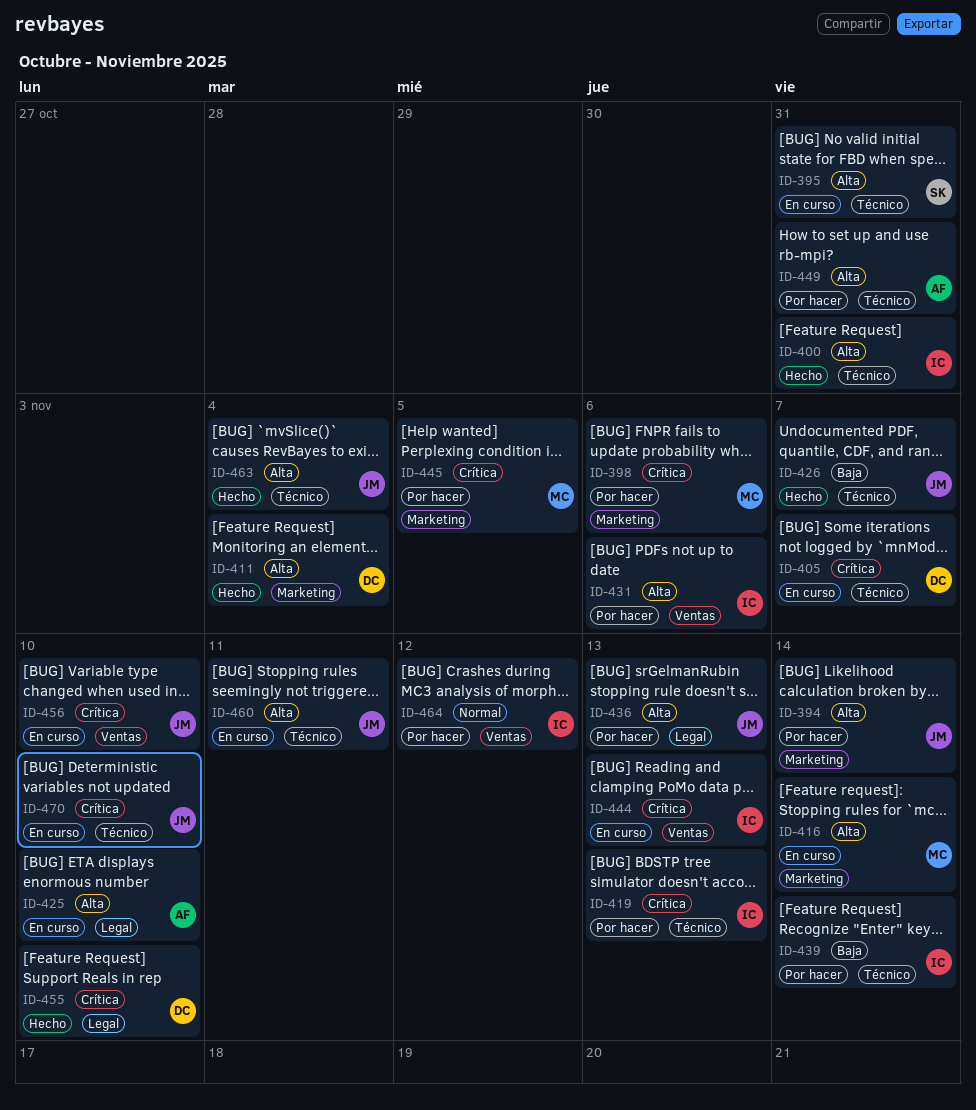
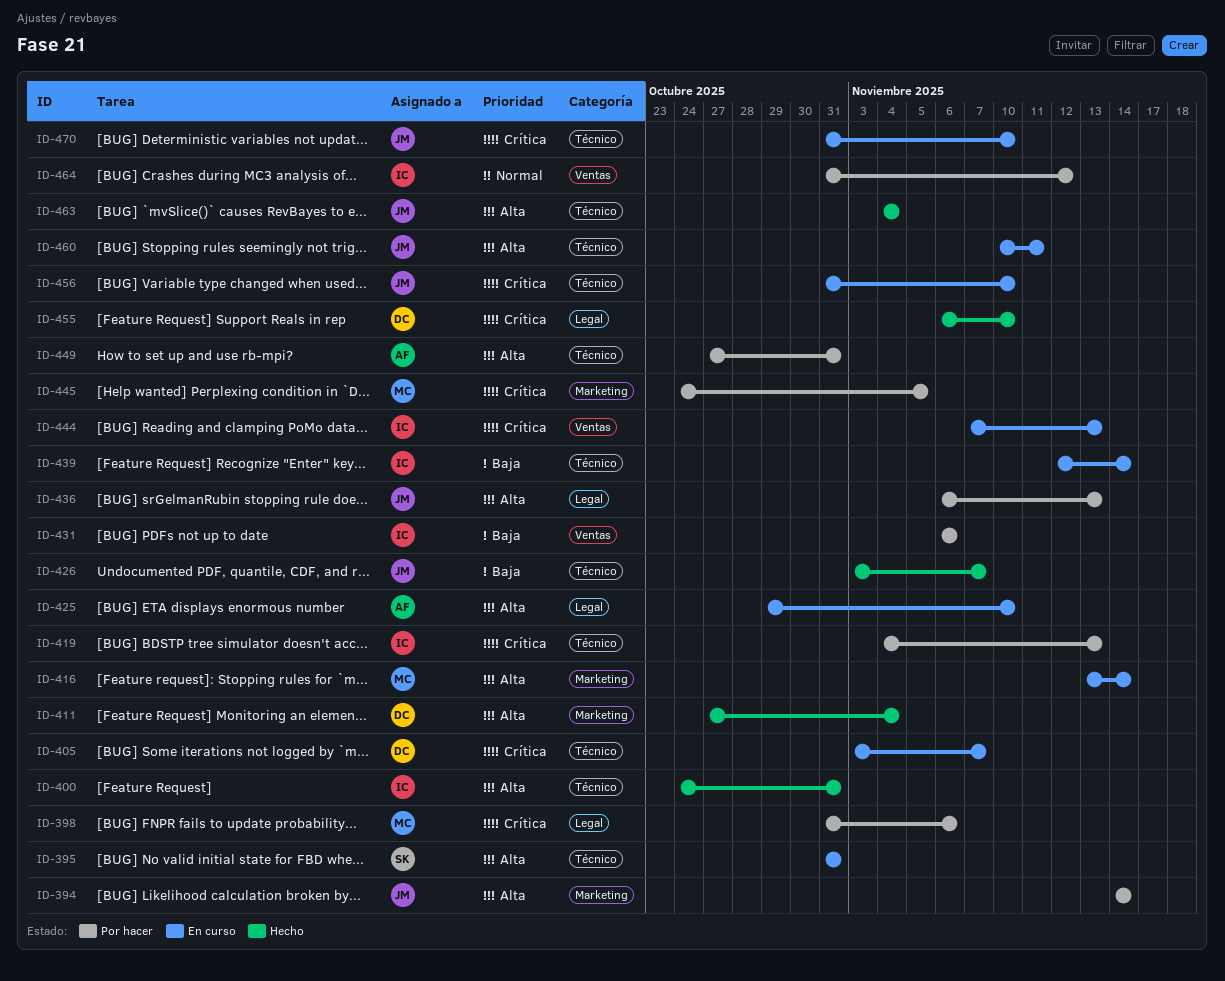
ID-398, label: Marketing -> Legal
ID-431, priority: Alta -> Baja
ID-439, status: Por hacer -> En curso
ID-456, label: Ventas -> Técnico

